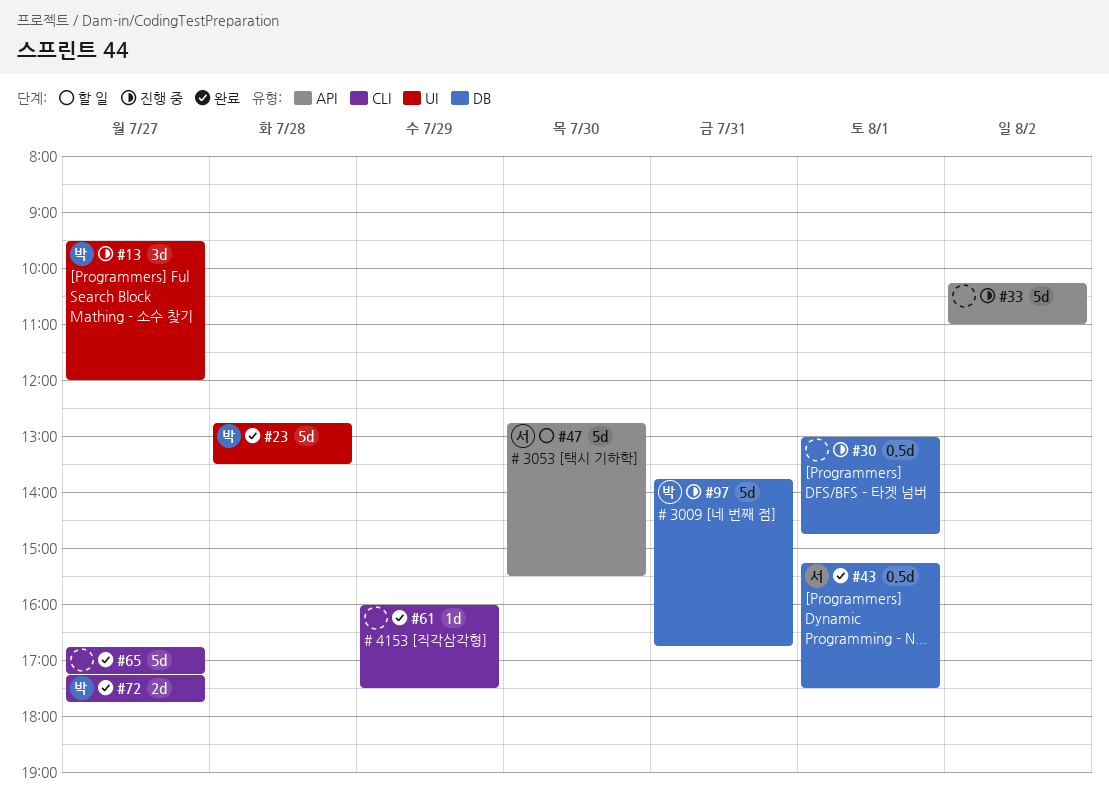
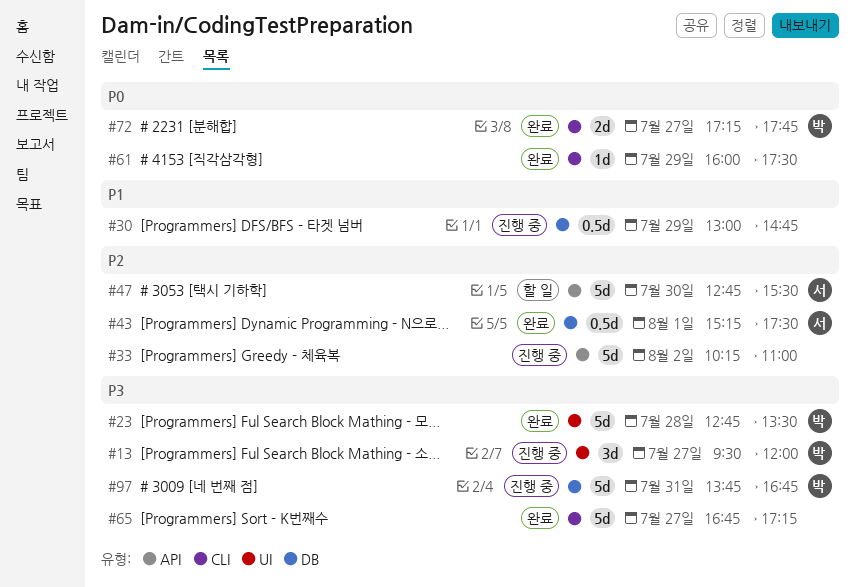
#30, day: Aug 1 -> Jul 29

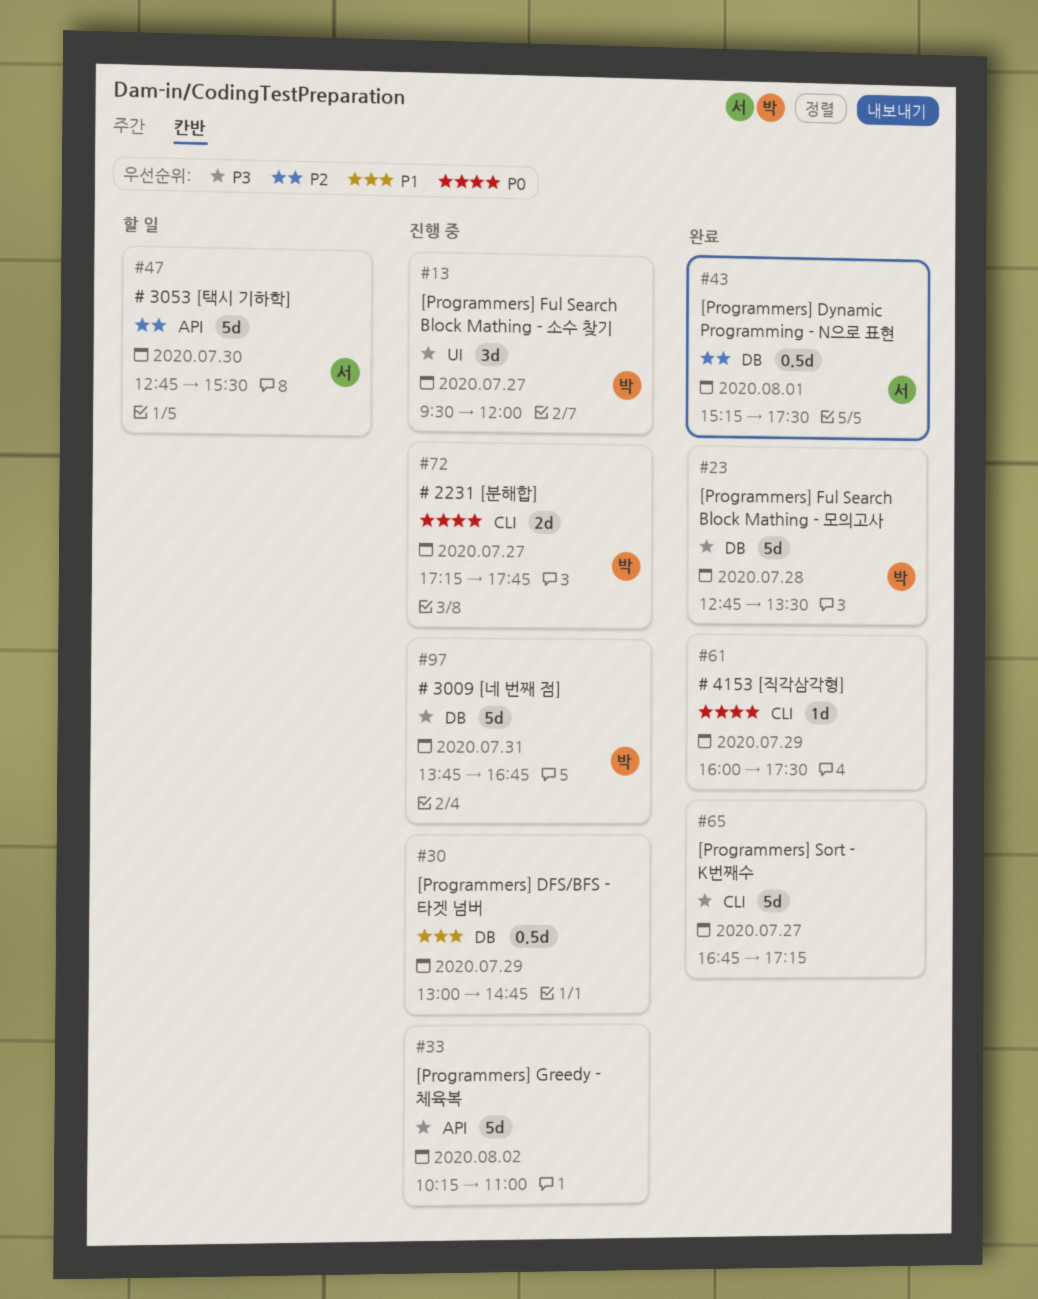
#23, label: UI -> DB
#33, priority: P2 -> P3
#72, status: 완료 -> 진행 중

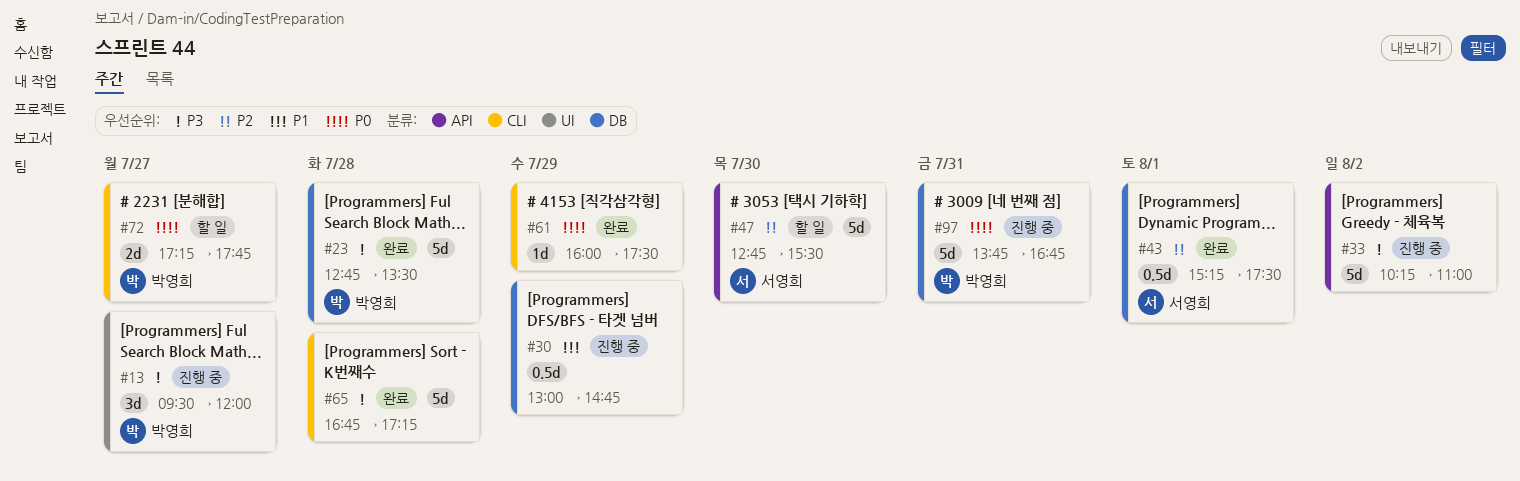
#65, day: Jul 27 -> Jul 28
#72, status: 진행 중 -> 할 일
#97, priority: P3 -> P0

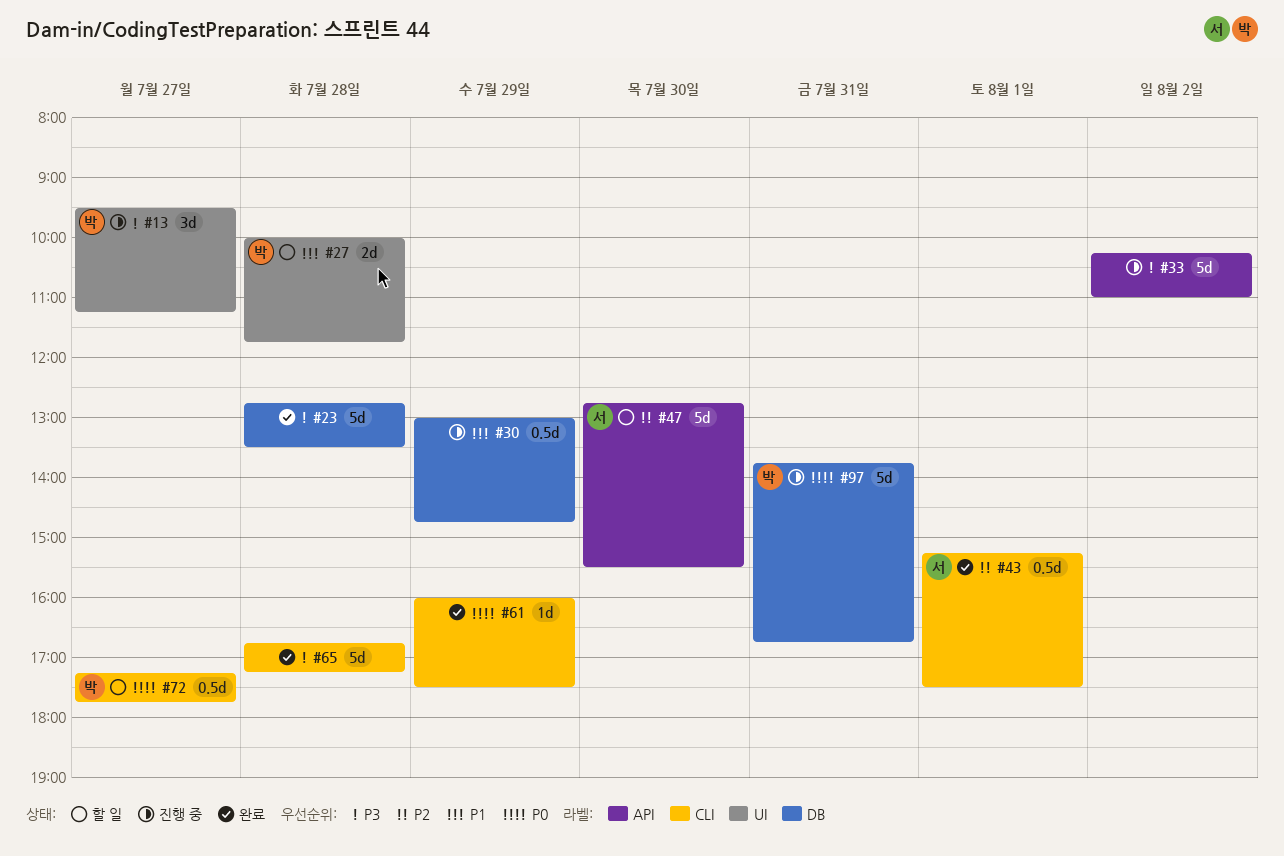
#13, ends: 12:00 -> 11:15
#23, owner: 박영희 -> none
#27: none -> present
#43, label: DB -> CLI
#72, estimate: 2d -> 0.5d

